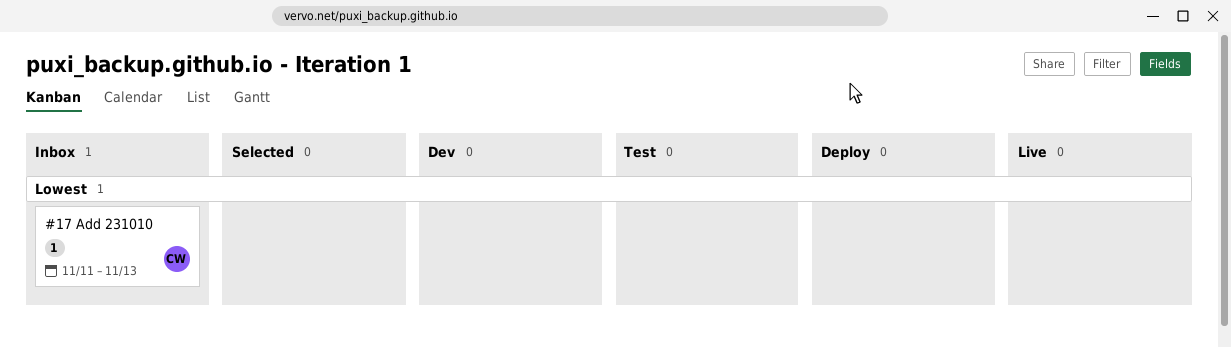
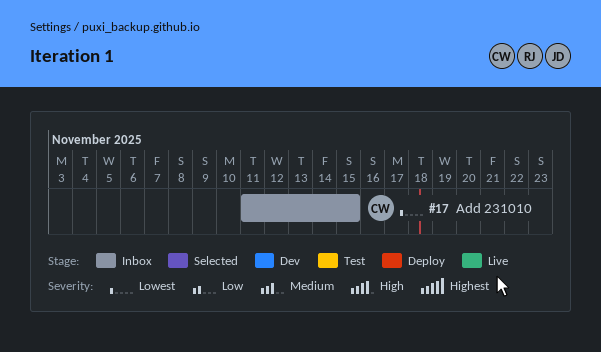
#17, due: Nov 13 -> Nov 15

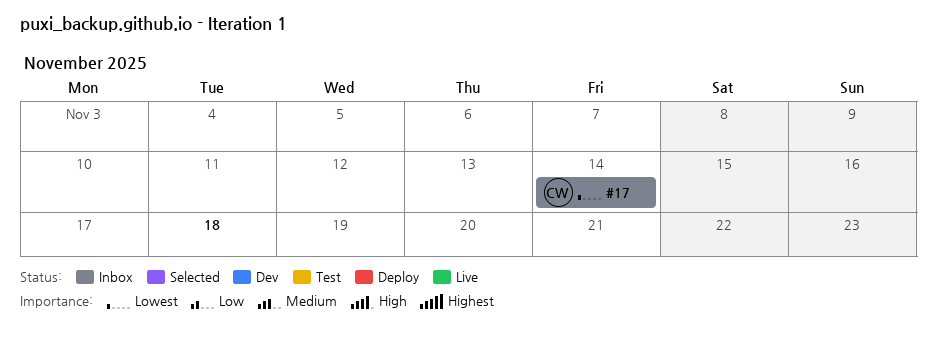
#17, start: Nov 11 -> Nov 14
#17, due: Nov 15 -> Nov 14

